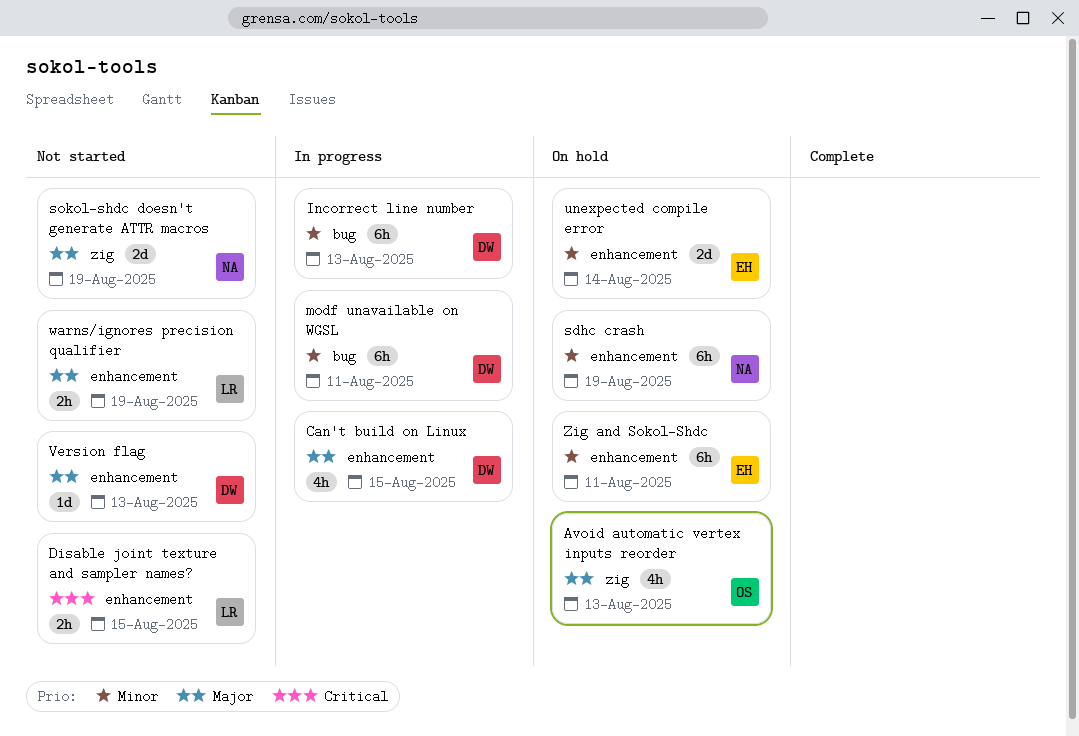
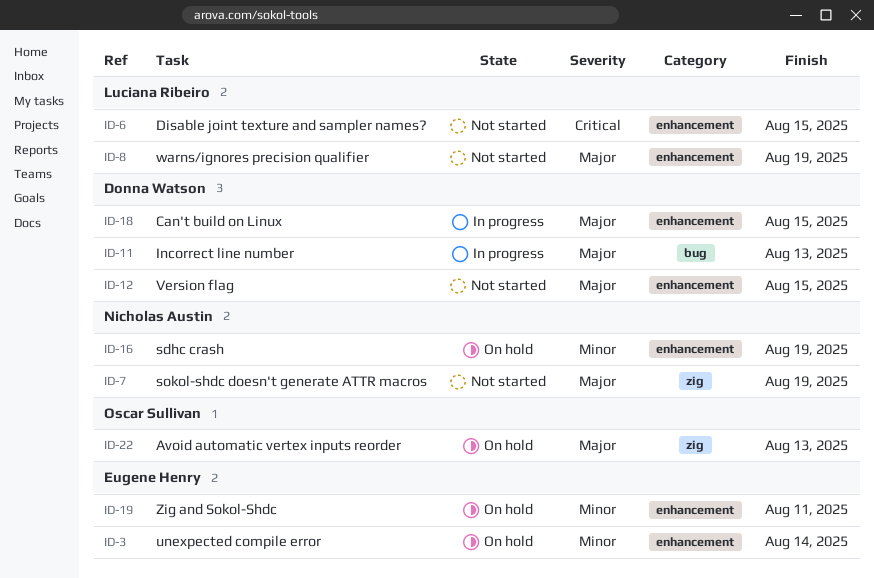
Incorrect line number, priority: Minor -> Major
modf unavailable on WGSL: present -> none
Version flag, due: Aug 13 -> Aug 15

